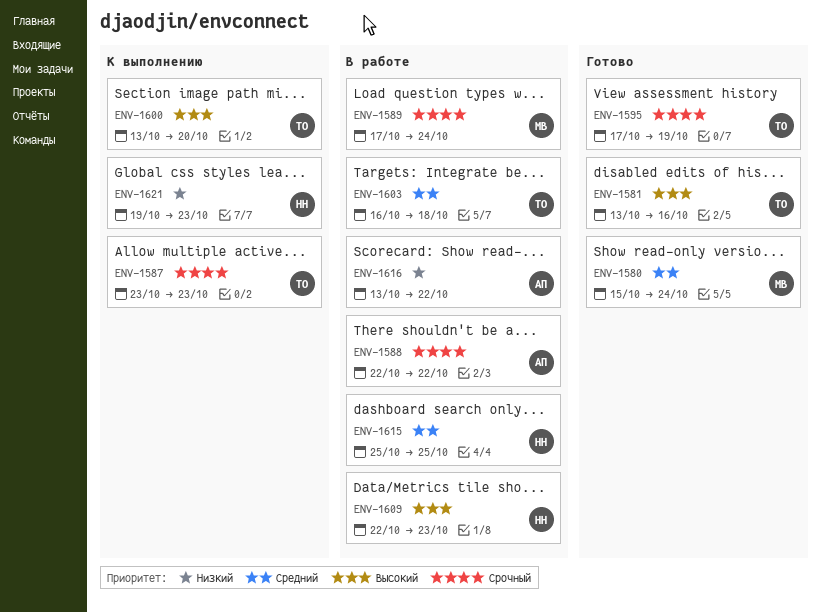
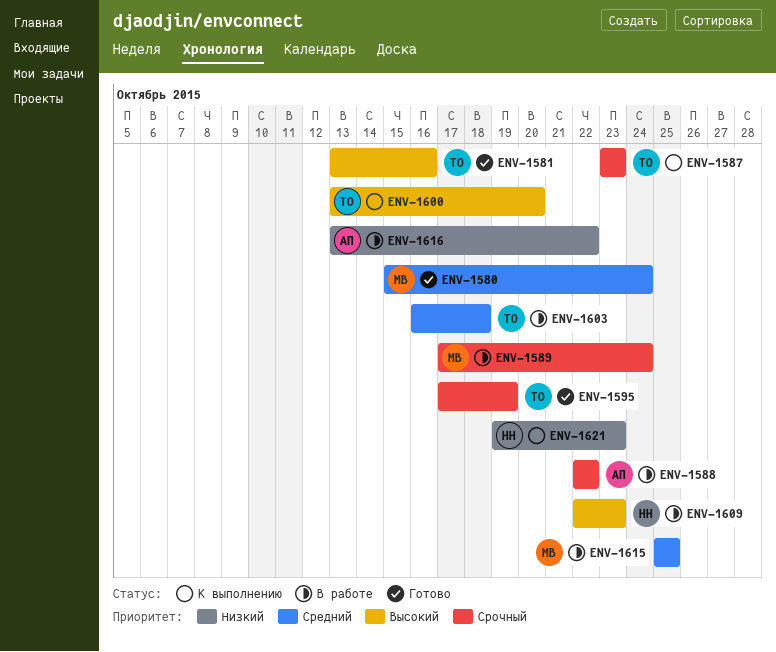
ENV-1615, owner: НН -> МВ

